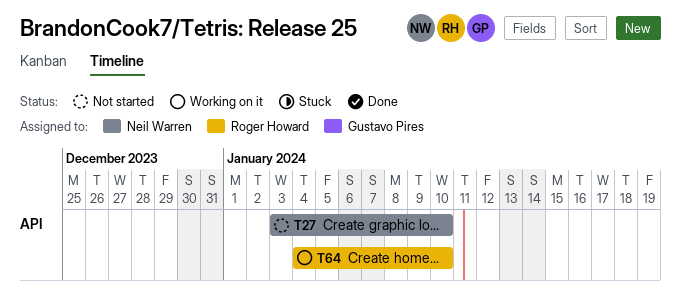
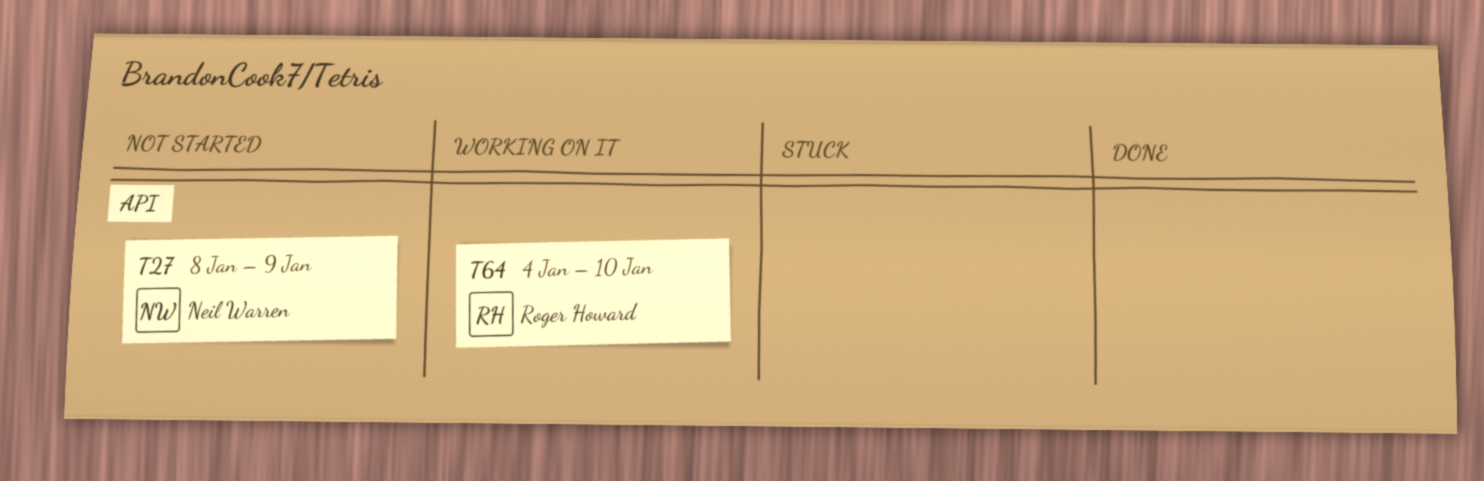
T27, start: Jan 3 -> Jan 8
T27, due: Jan 10 -> Jan 9

